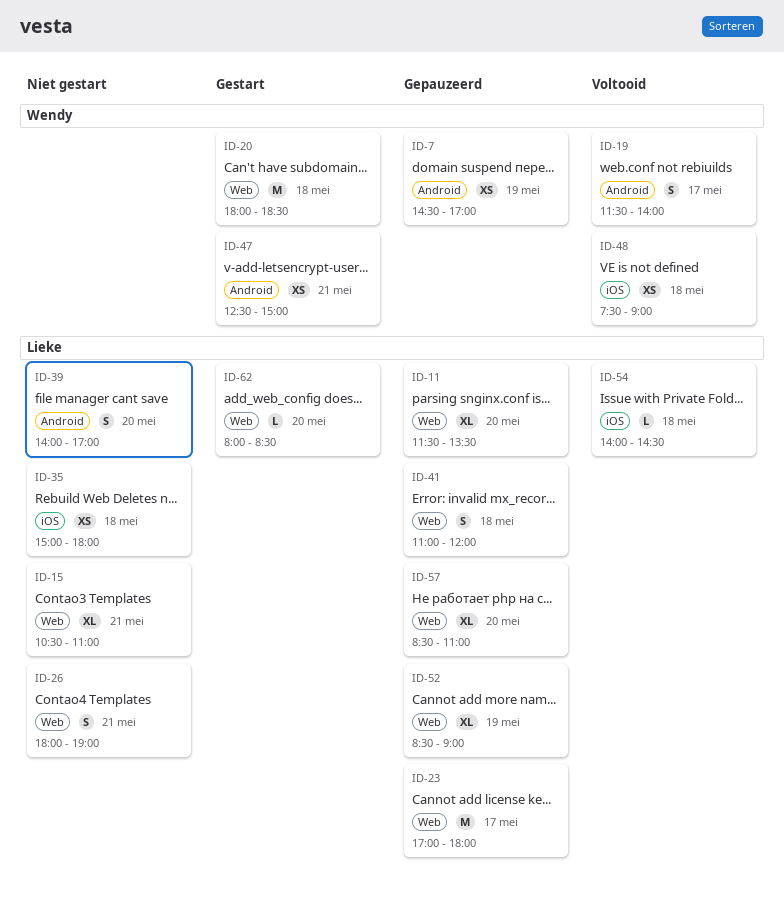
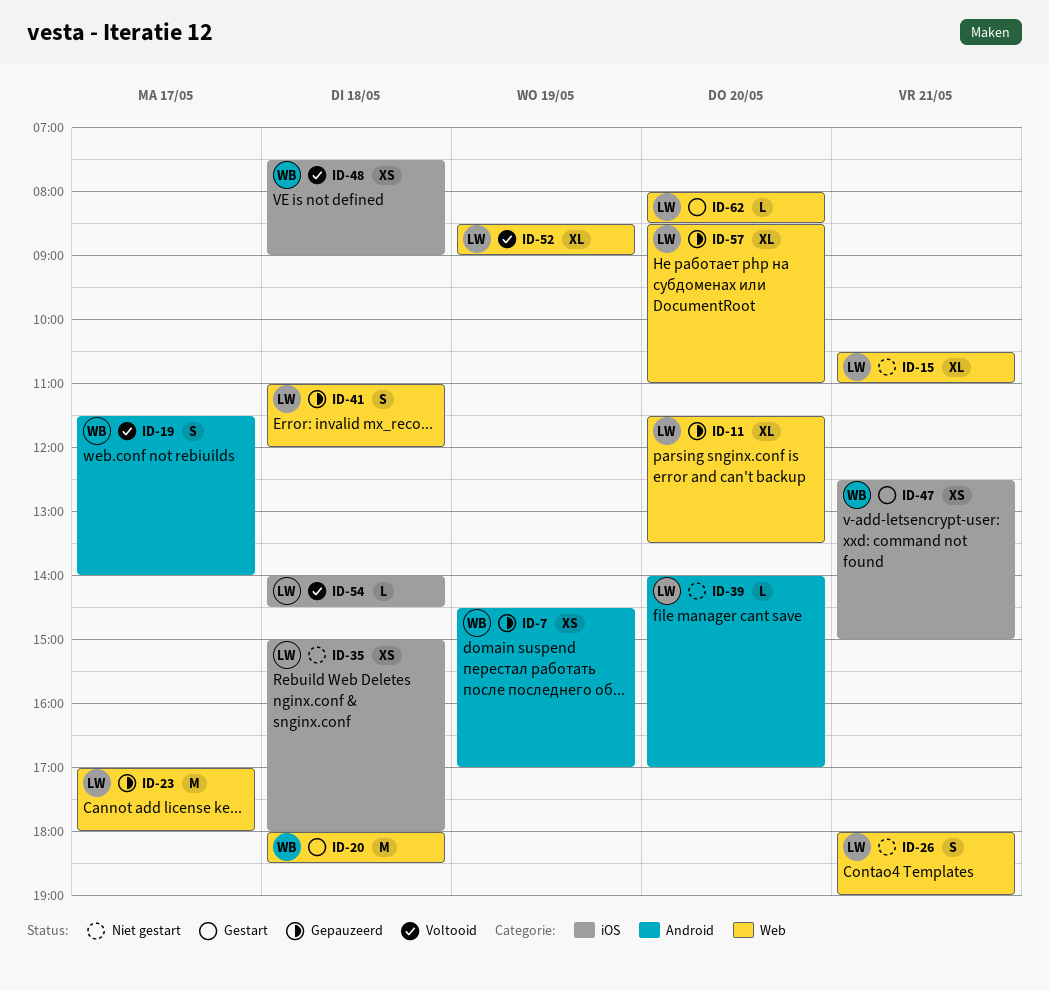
ID-39, estimate: S -> L
ID-47, label: Android -> iOS
ID-52, status: Gepauzeerd -> Voltooid

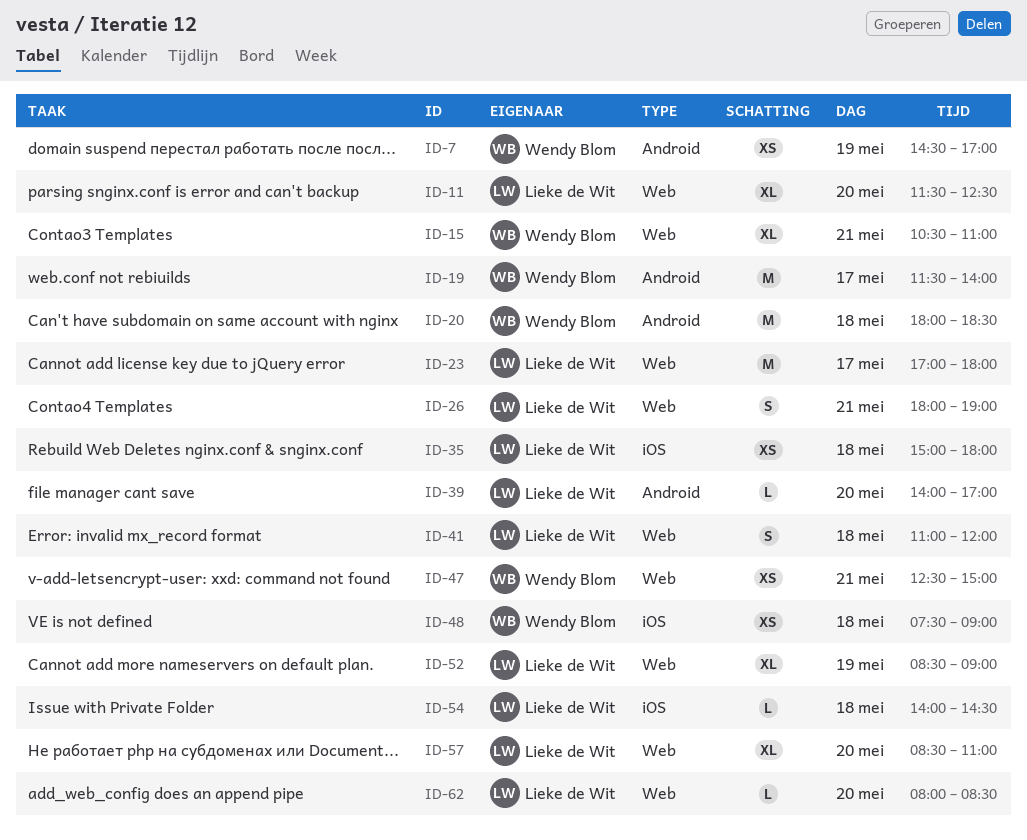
ID-11, ends: 13:30 -> 12:30
ID-15, owner: Lieke de Wit -> Wendy Blom
ID-19, estimate: S -> M
ID-20, label: Web -> Android
ID-47, label: iOS -> Web

